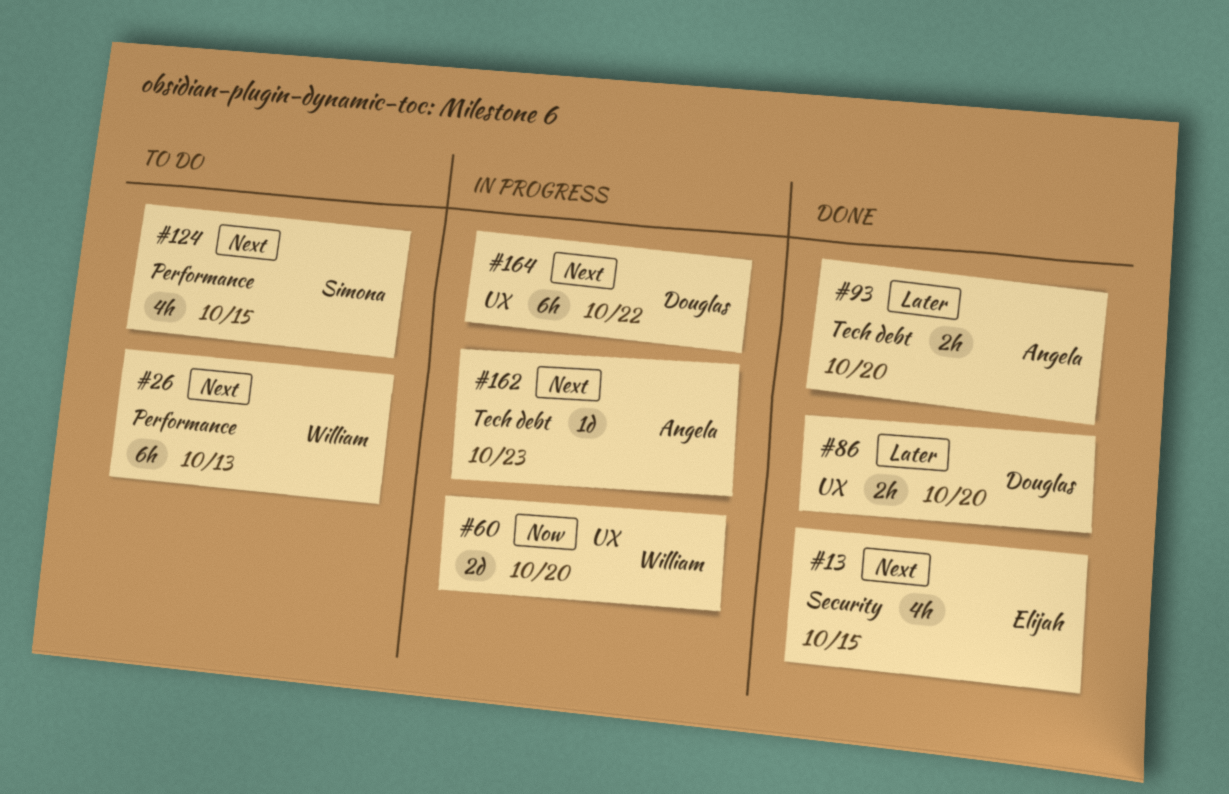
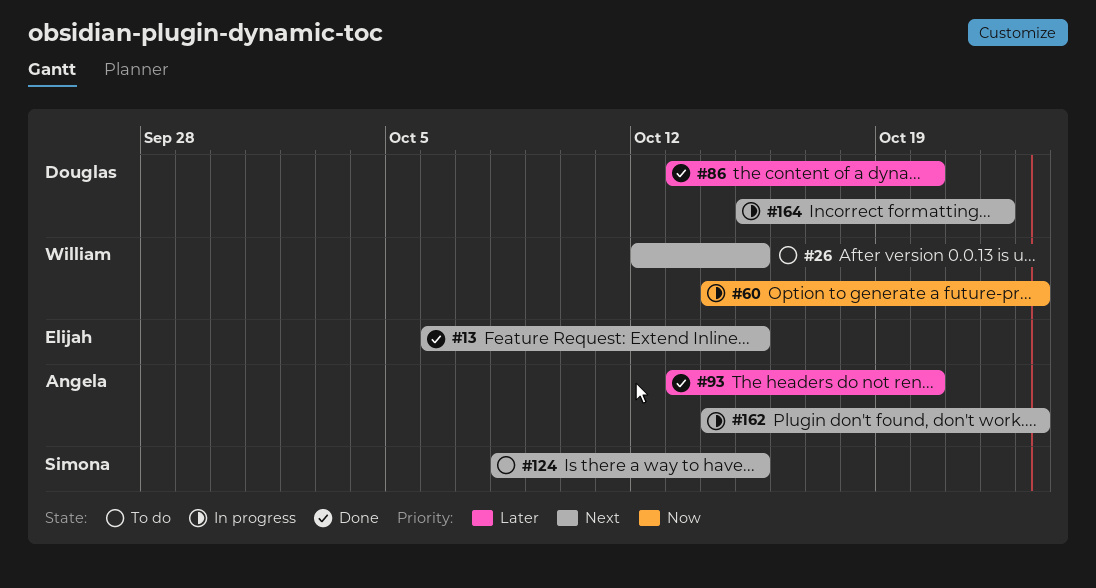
#26, due: Oct 13 -> Oct 15
#60, due: Oct 20 -> Oct 23

